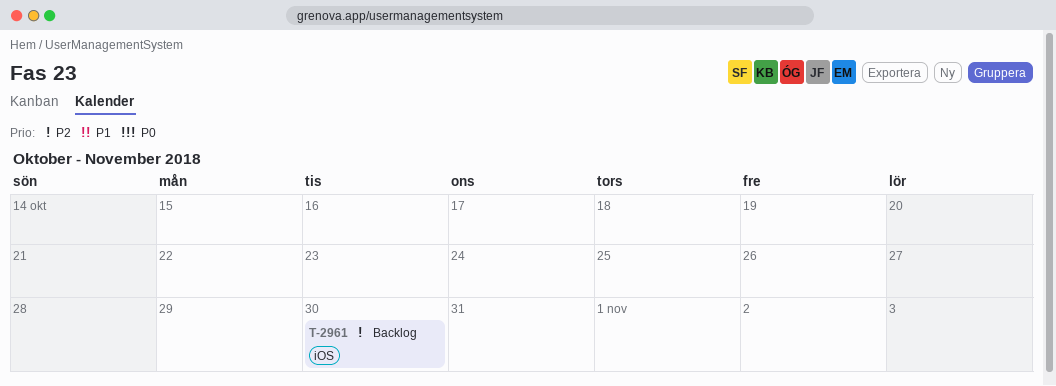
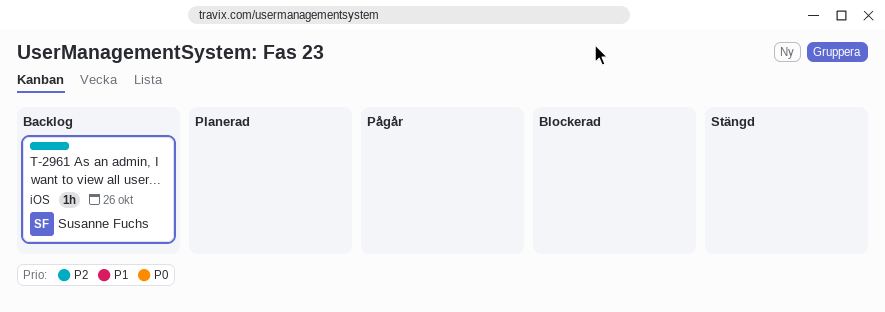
T-2961, due: Oct 30 -> Oct 26

